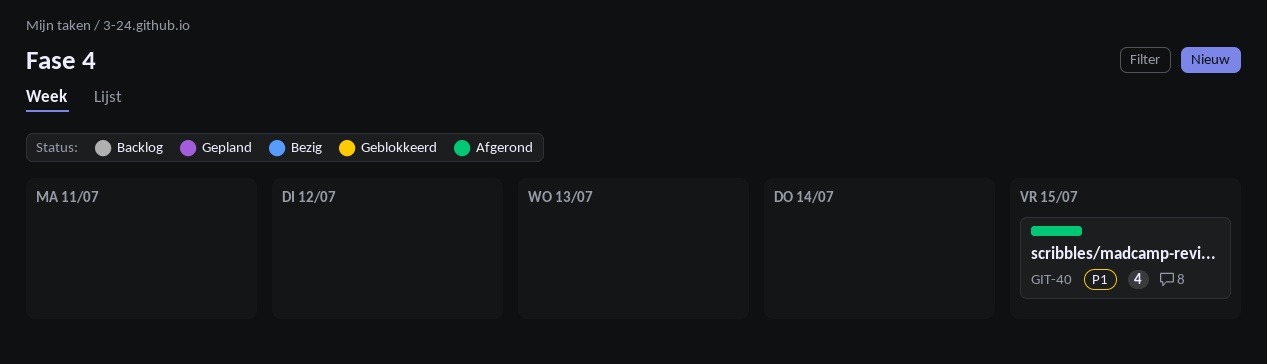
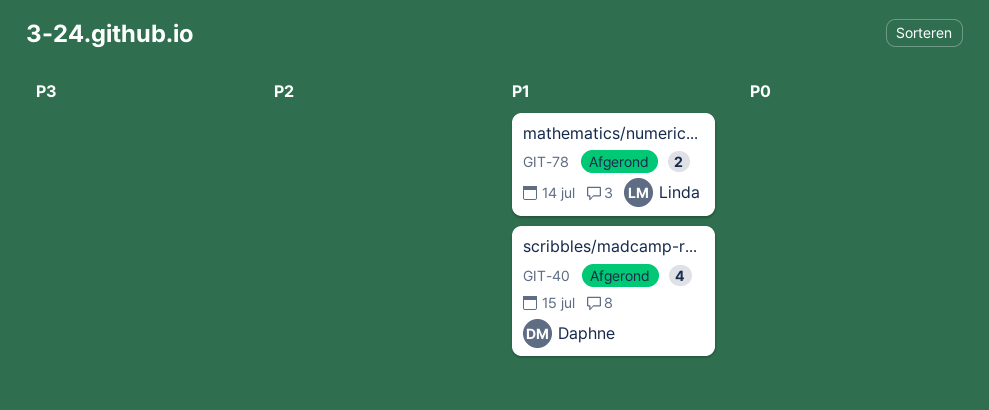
GIT-78: none -> present

